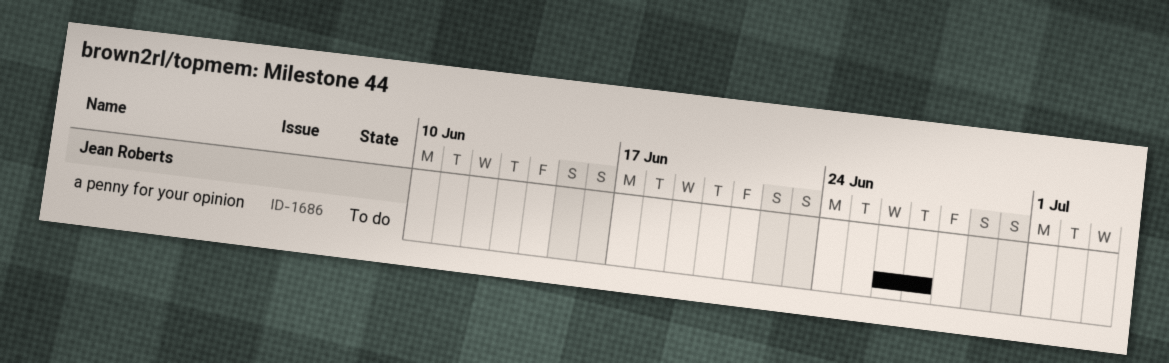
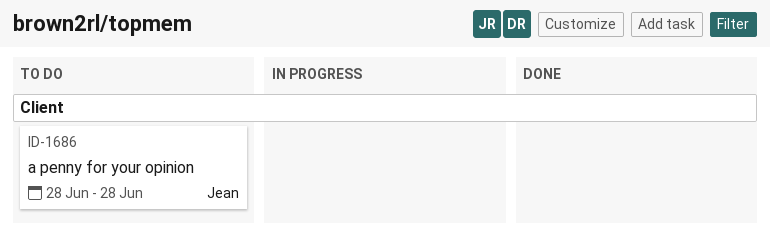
ID-1686, start: Jun 26 -> Jun 28
ID-1686, due: Jun 27 -> Jun 28

